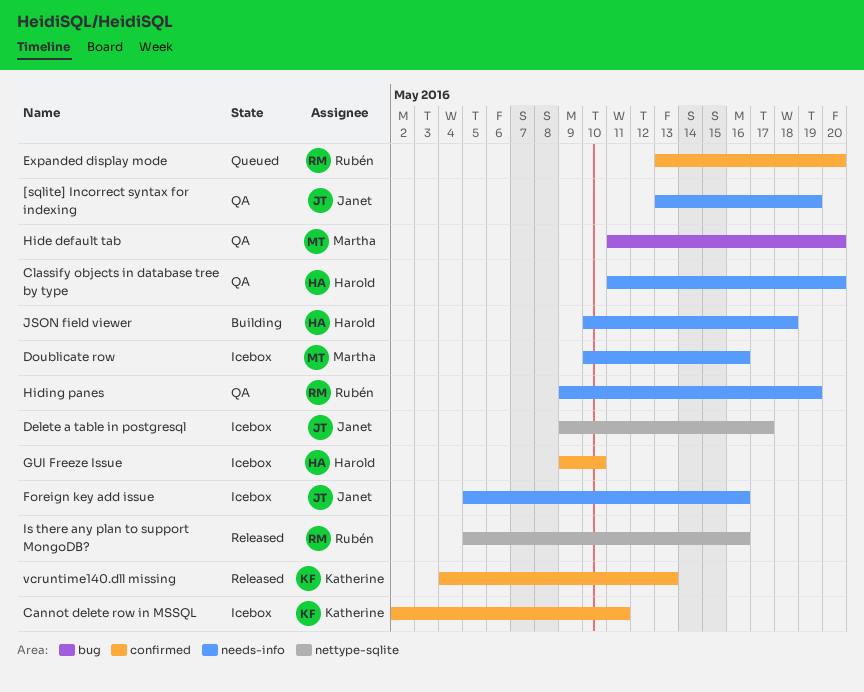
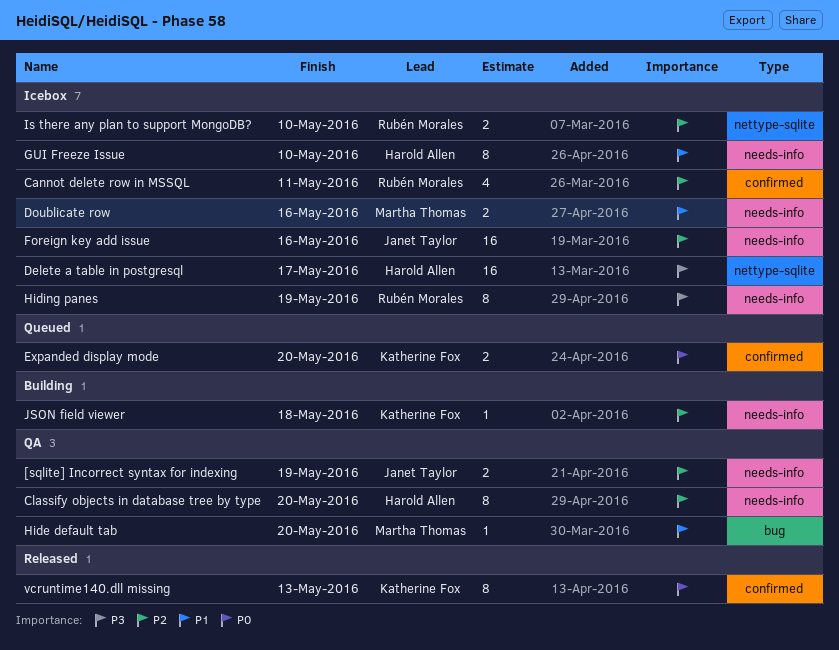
Cannot delete row in MSSQL, owner: Katherine Fox -> Rubén Morales
Delete a table in postgresql, owner: Janet Taylor -> Harold Allen
Expanded display mode, owner: Rubén Morales -> Katherine Fox
GUI Freeze Issue, label: confirmed -> needs-info
Hiding panes, status: QA -> Icebox
Is there any plan to support MongoDB?, status: Released -> Icebox
Is there any plan to support MongoDB?, due: May 16 -> May 10
JSON field viewer, owner: Harold Allen -> Katherine Fox

